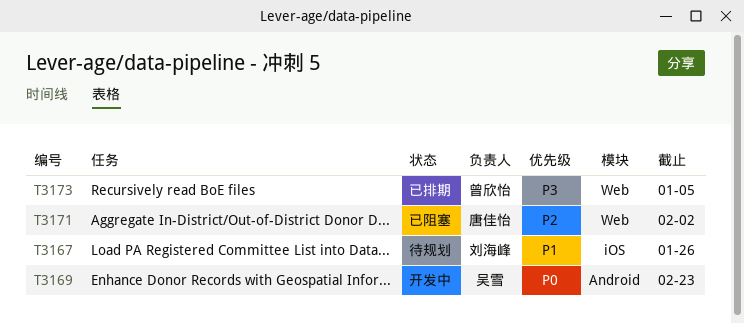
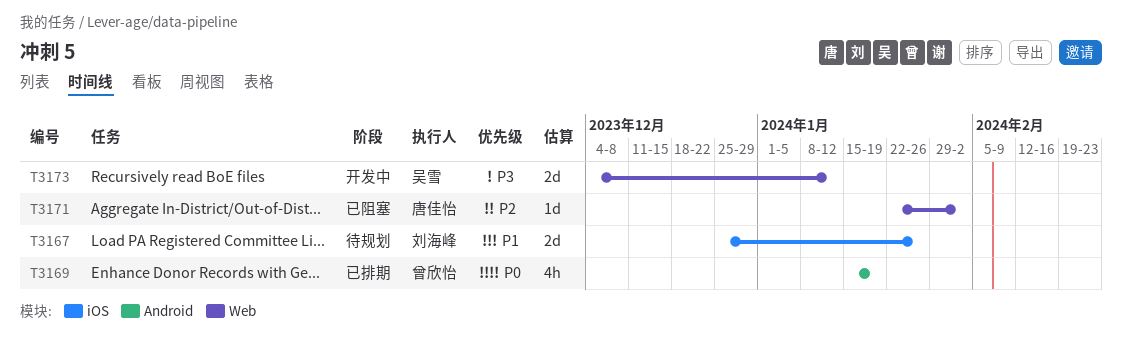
T3169, status: 开发中 -> 已排期
T3169, owner: 吴雪 -> 曾欣怡
T3169, due: Feb 23 -> Jan 19
T3173, status: 已排期 -> 开发中
T3173, owner: 曾欣怡 -> 吴雪
T3173, due: Jan 5 -> Jan 12

